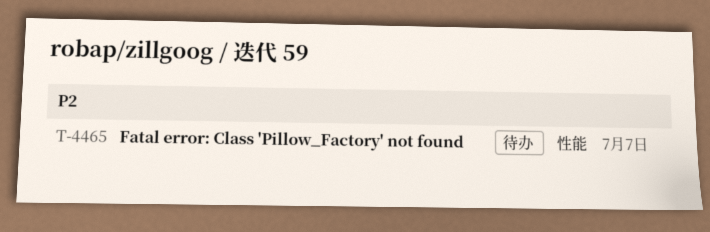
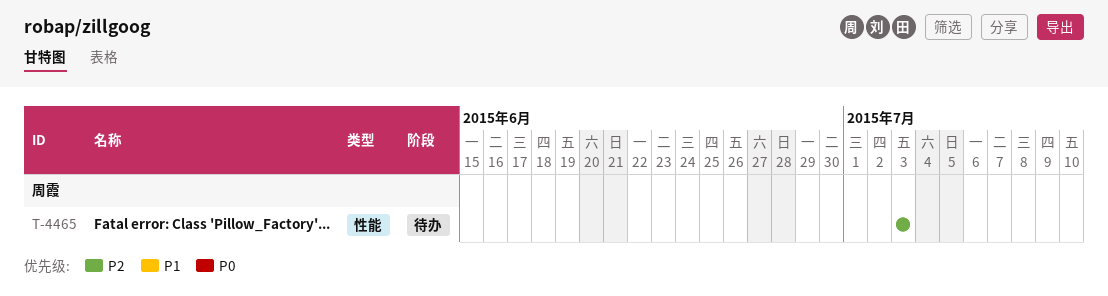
T-4465, due: Jul 7 -> Jul 3

